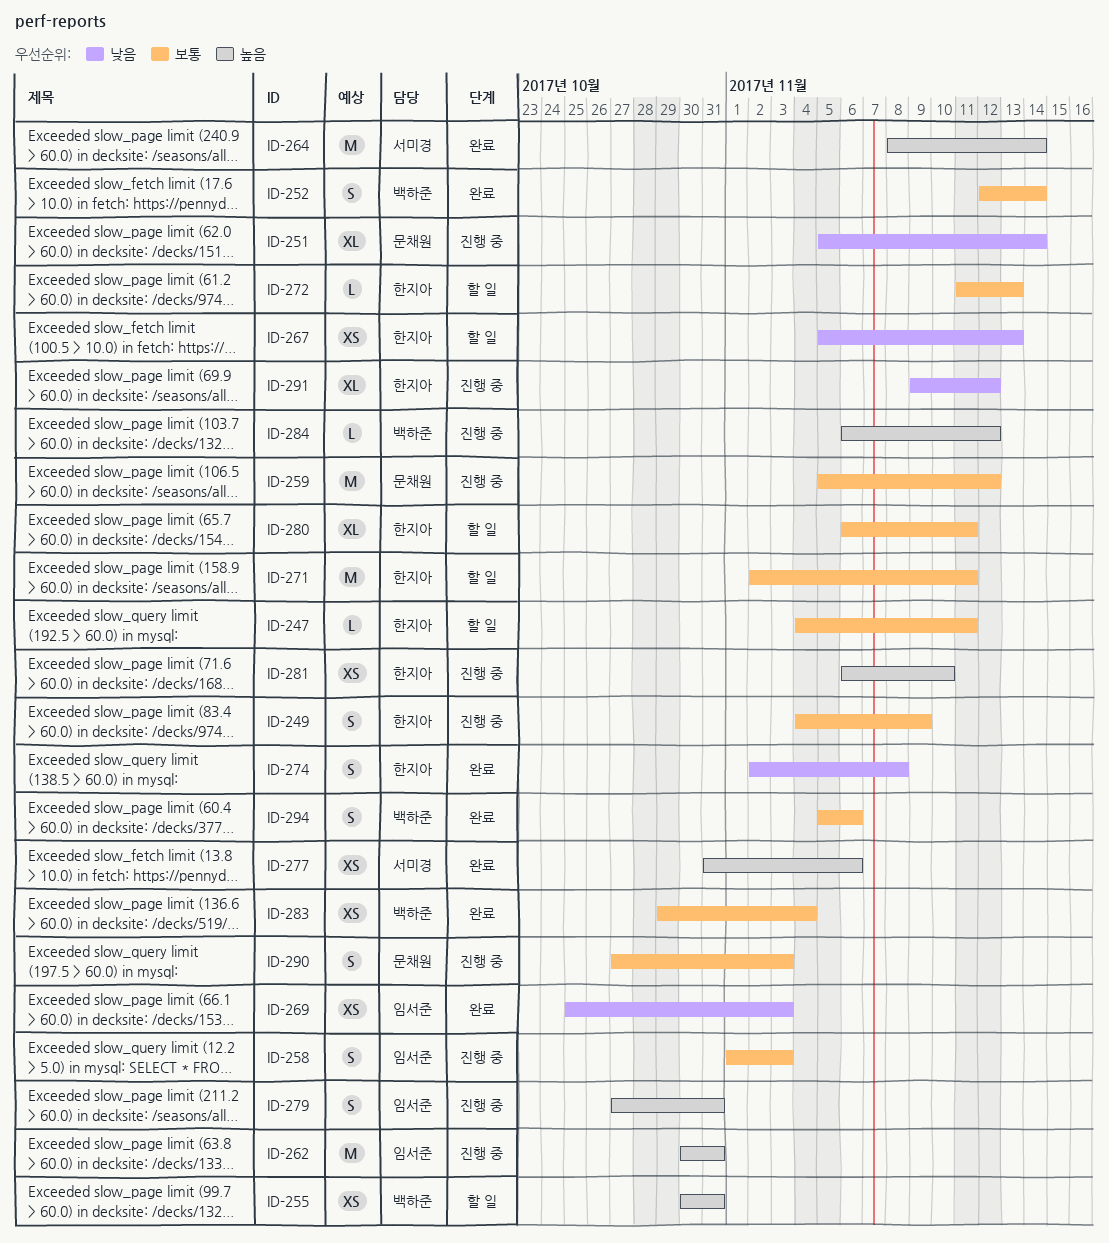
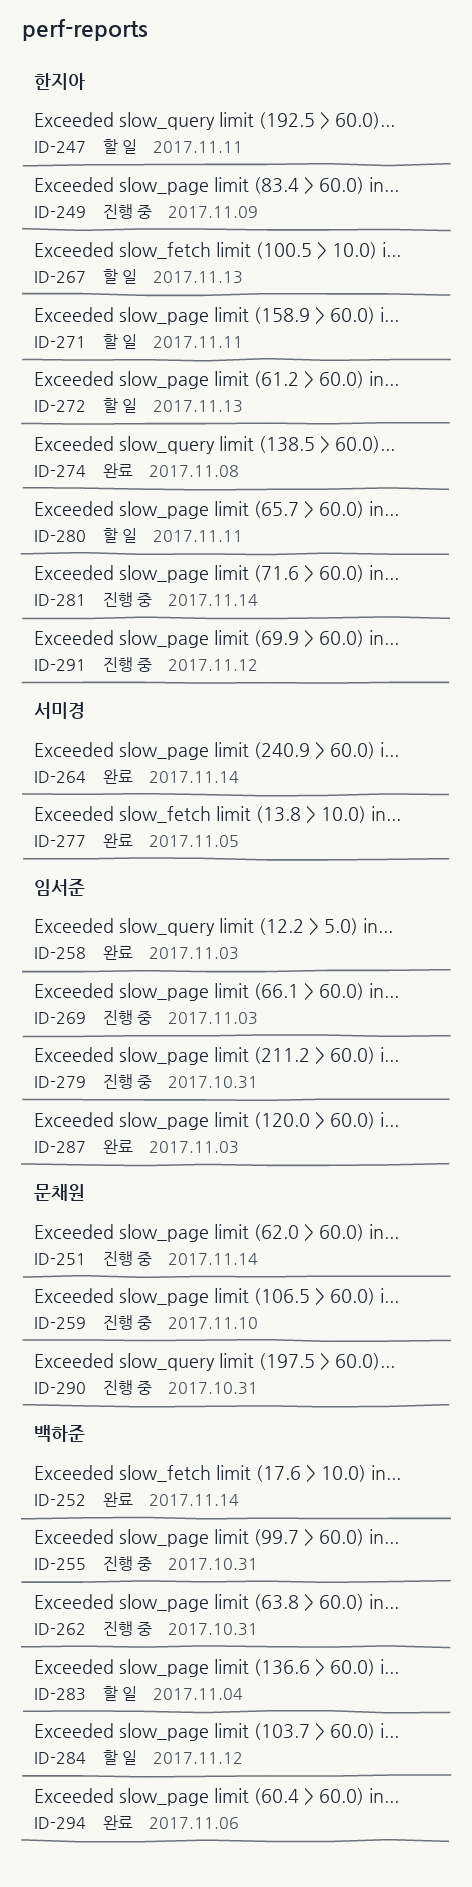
ID-255, status: 할 일 -> 진행 중
ID-258, status: 진행 중 -> 완료
ID-259, due: Nov 12 -> Nov 10
ID-262, owner: 임서준 -> 백하준
ID-269, status: 완료 -> 진행 중
ID-277, due: Nov 6 -> Nov 5
ID-281, due: Nov 10 -> Nov 14
ID-283, status: 완료 -> 할 일
ID-284, status: 진행 중 -> 할 일
ID-287: none -> present
ID-290, due: Nov 3 -> Oct 31

